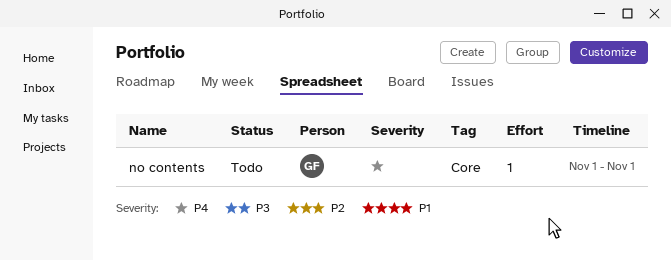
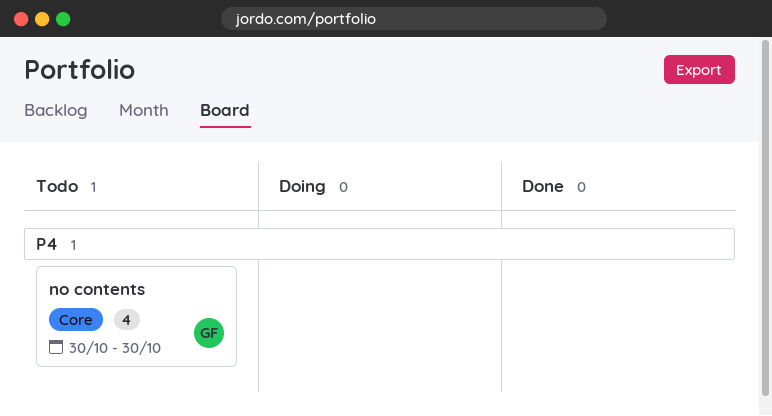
no contents, estimate: 1 -> 4
no contents, start: Nov 1 -> Oct 30
no contents, due: Nov 1 -> Oct 30

